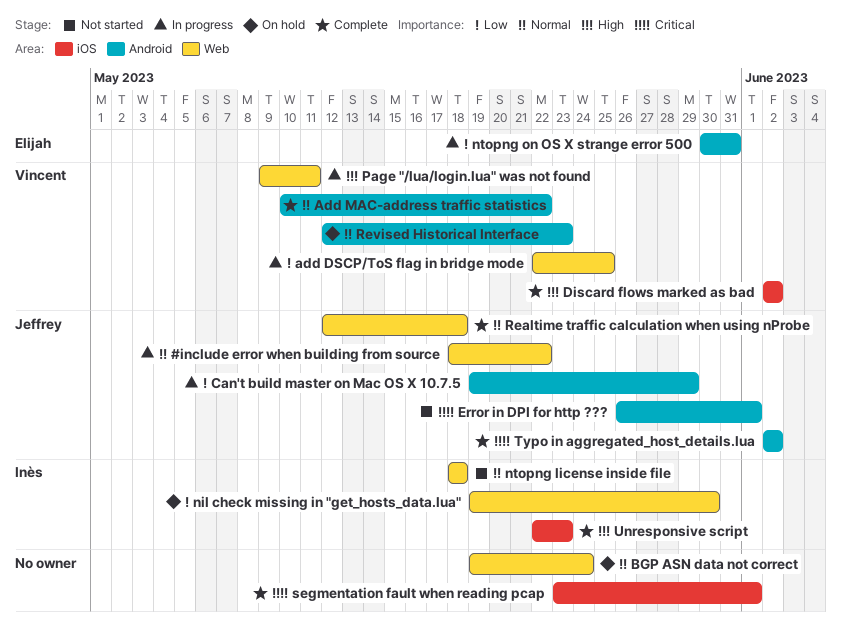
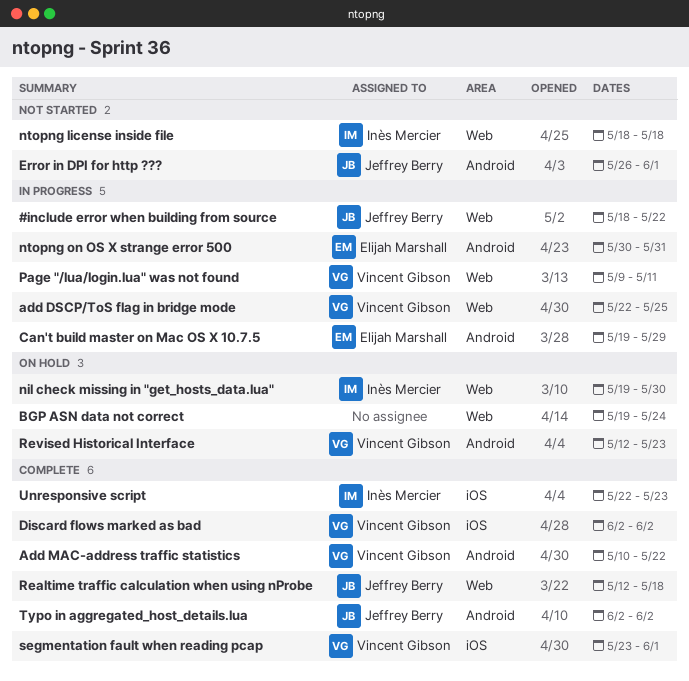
Can't build master on Mac OS X 10.7.5, owner: Jeffrey Berry -> Elijah Marshall
segmentation fault when reading pcap, owner: none -> Vincent Gibson

